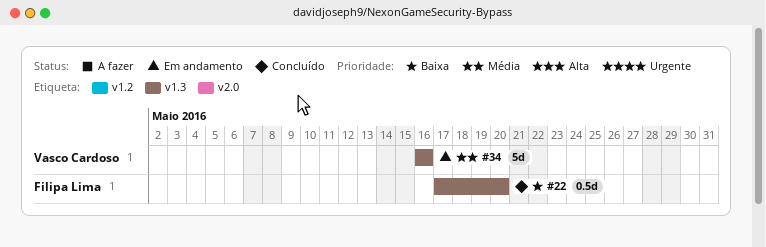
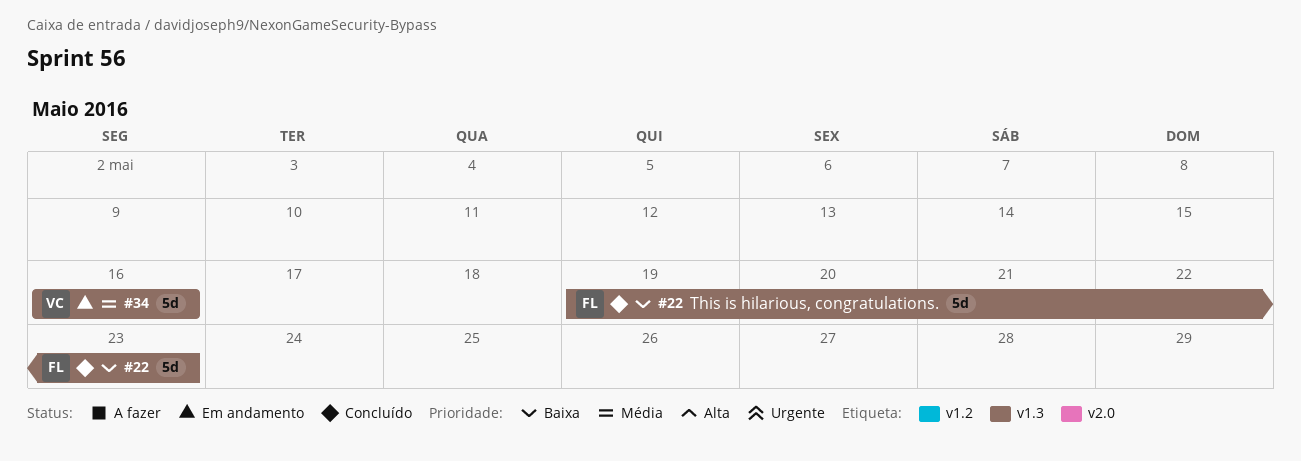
#22, estimate: 0.5d -> 5d
#22, start: May 17 -> May 19
#22, due: May 20 -> May 23

